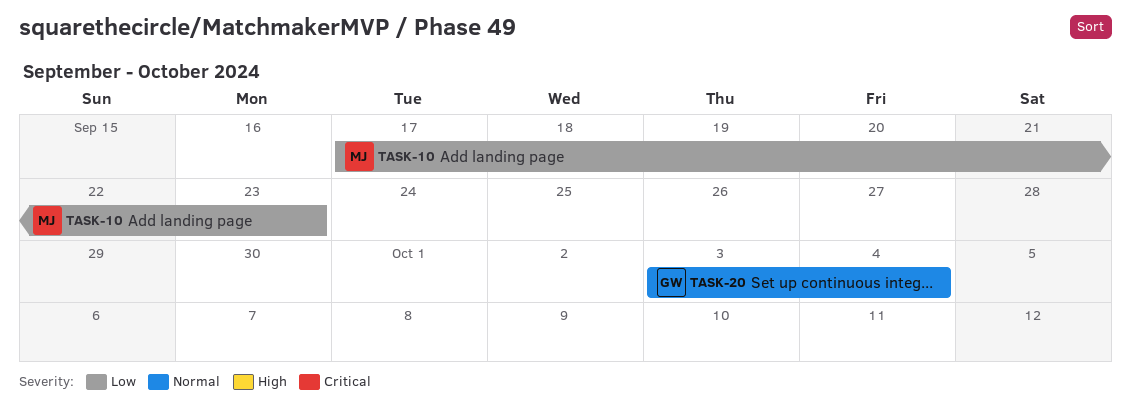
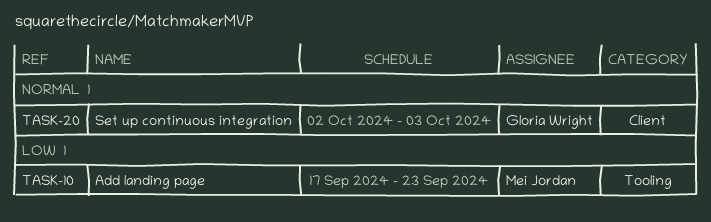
TASK-20, start: Oct 3 -> Oct 2
TASK-20, due: Oct 4 -> Oct 3

